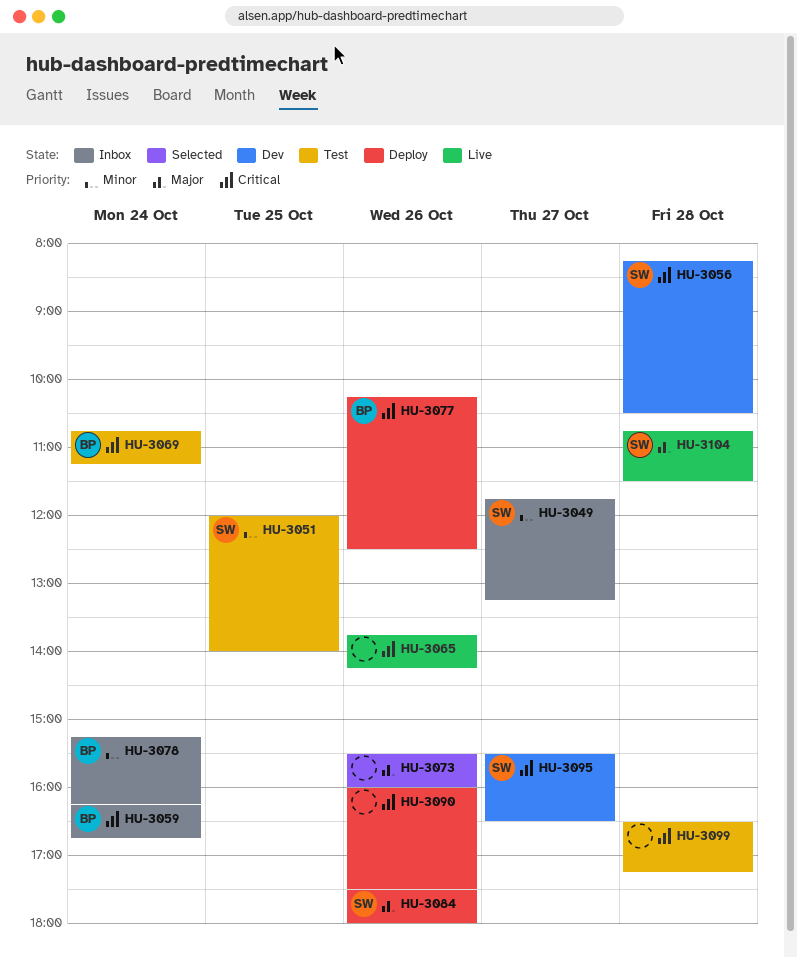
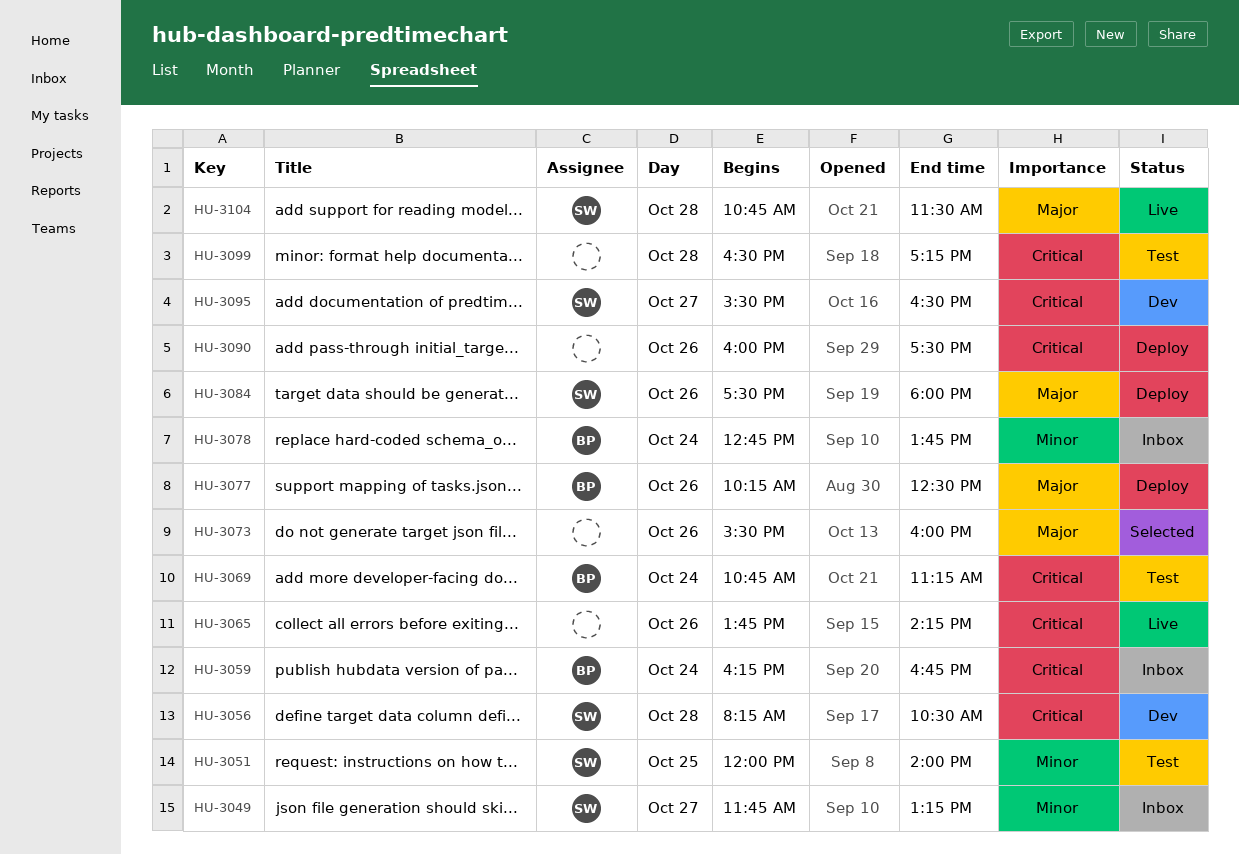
HU-3077, priority: Critical -> Major
HU-3078, begins: 15:15 -> 12:45
HU-3078, ends: 16:15 -> 13:45

